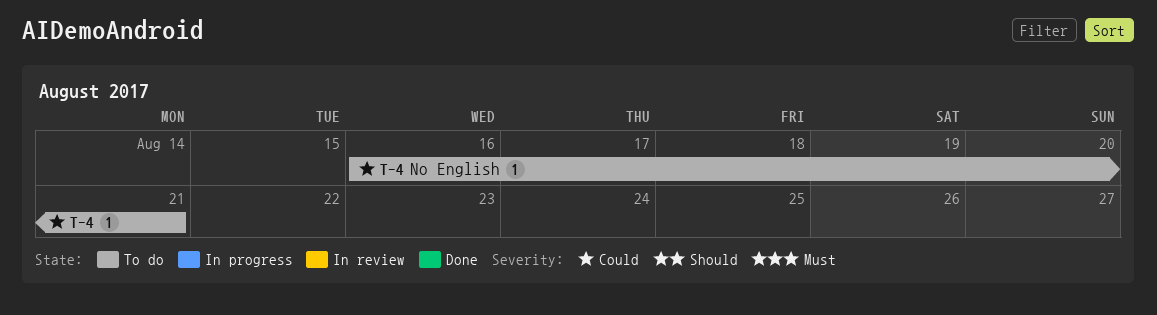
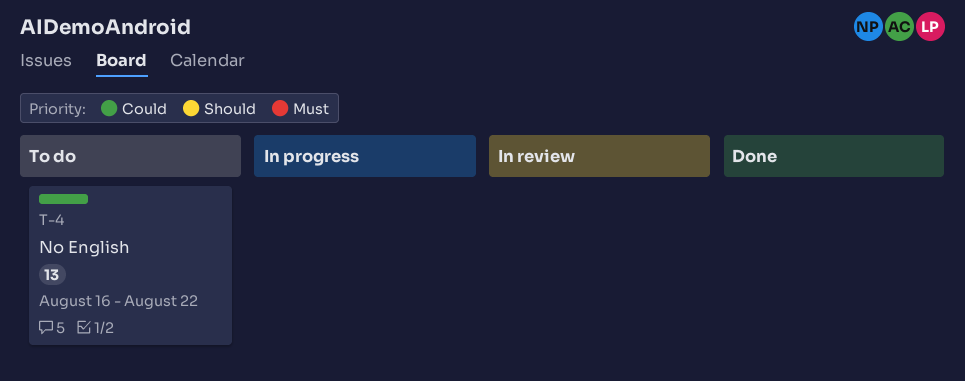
T-4, estimate: 1 -> 13
T-4, due: Aug 21 -> Aug 22

